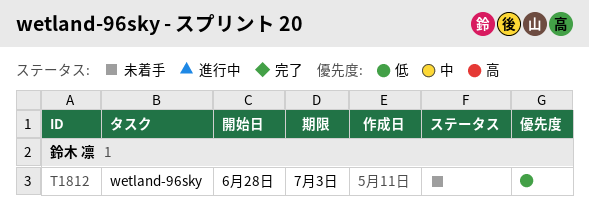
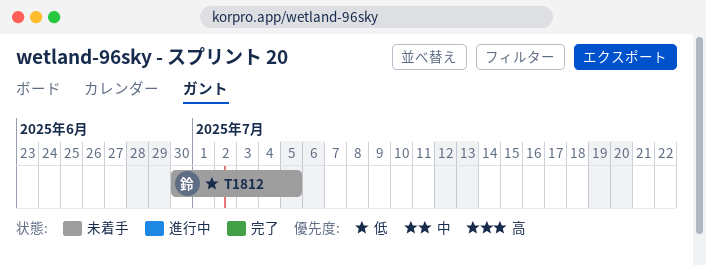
T1812, start: Jun 28 -> Jun 30
T1812, due: Jul 3 -> Jul 5

